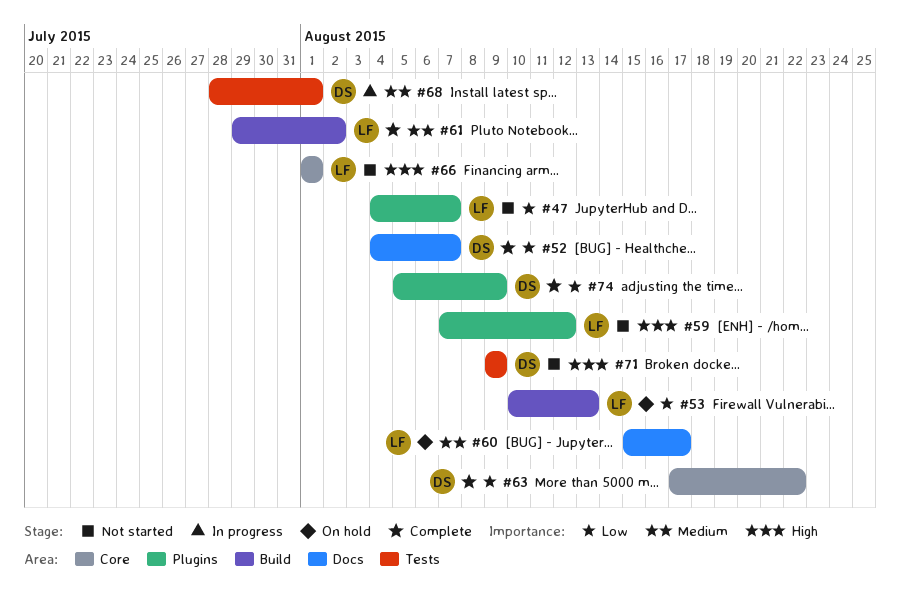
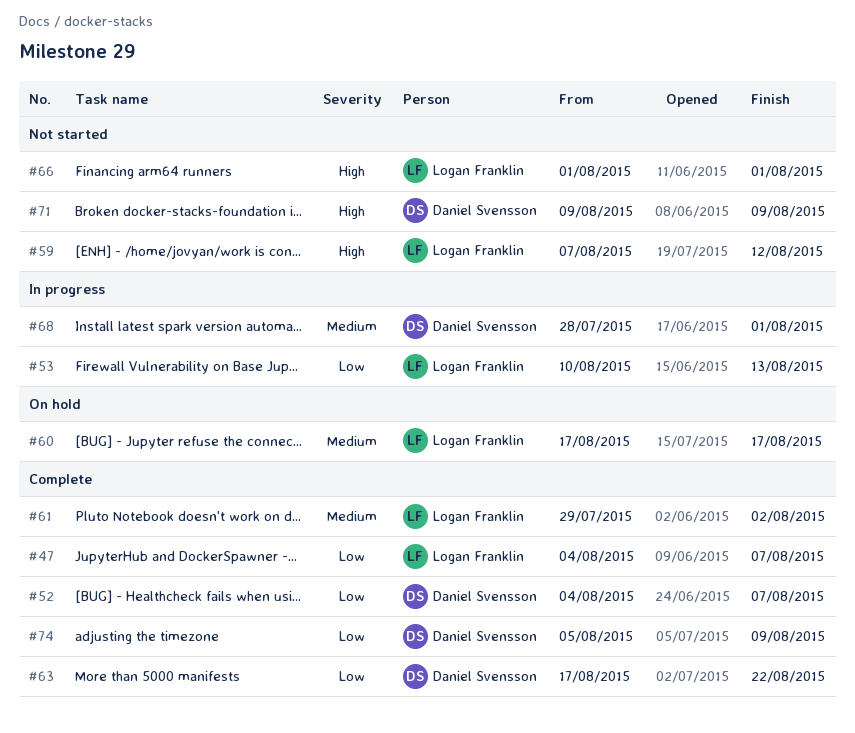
#47, status: Not started -> Complete
#53, status: On hold -> In progress
#60, start: Aug 15 -> Aug 17

